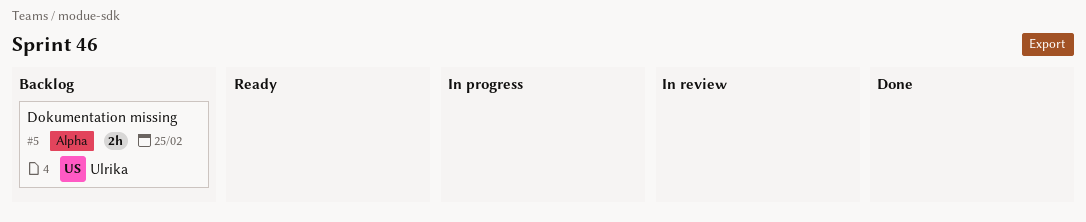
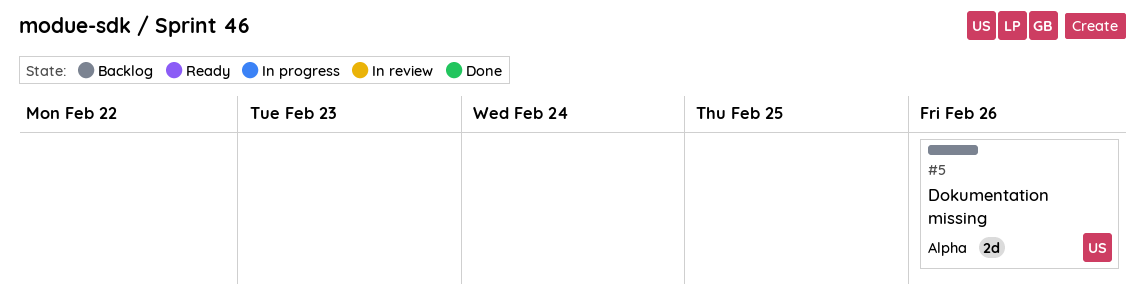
#5, estimate: 2h -> 2d
#5, due: Feb 25 -> Feb 26

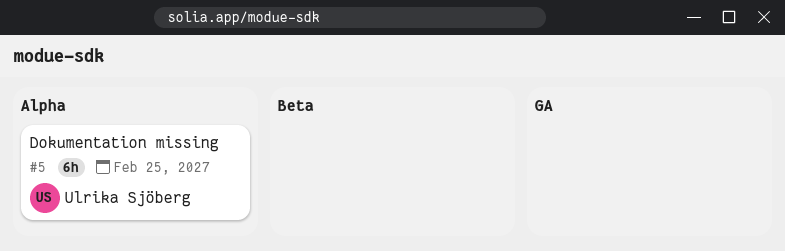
#5, estimate: 2d -> 6h
#5, due: Feb 26 -> Feb 25

